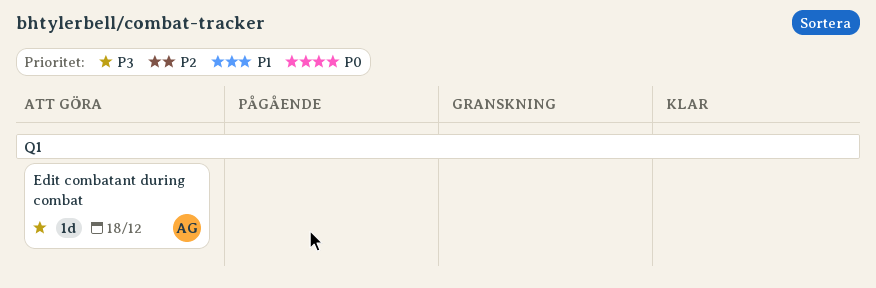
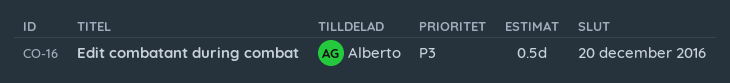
Edit combatant during combat, estimate: 1d -> 0.5d
Edit combatant during combat, due: Dec 18 -> Dec 20

